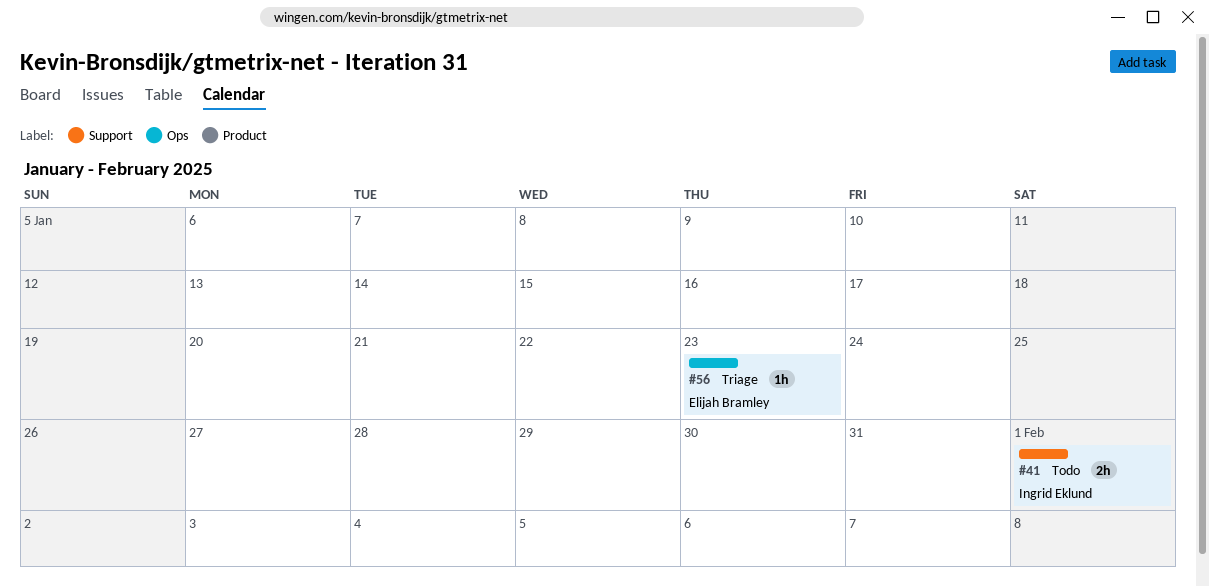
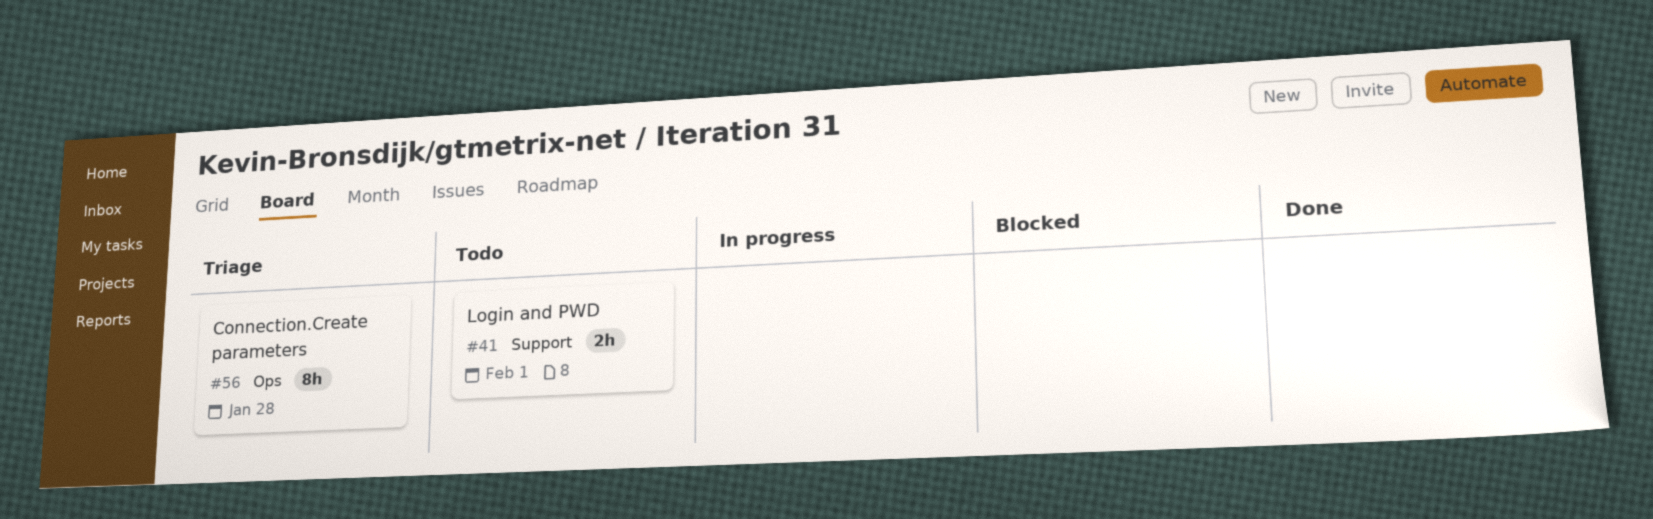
#56, estimate: 1h -> 8h
#56, due: Jan 23 -> Jan 28

